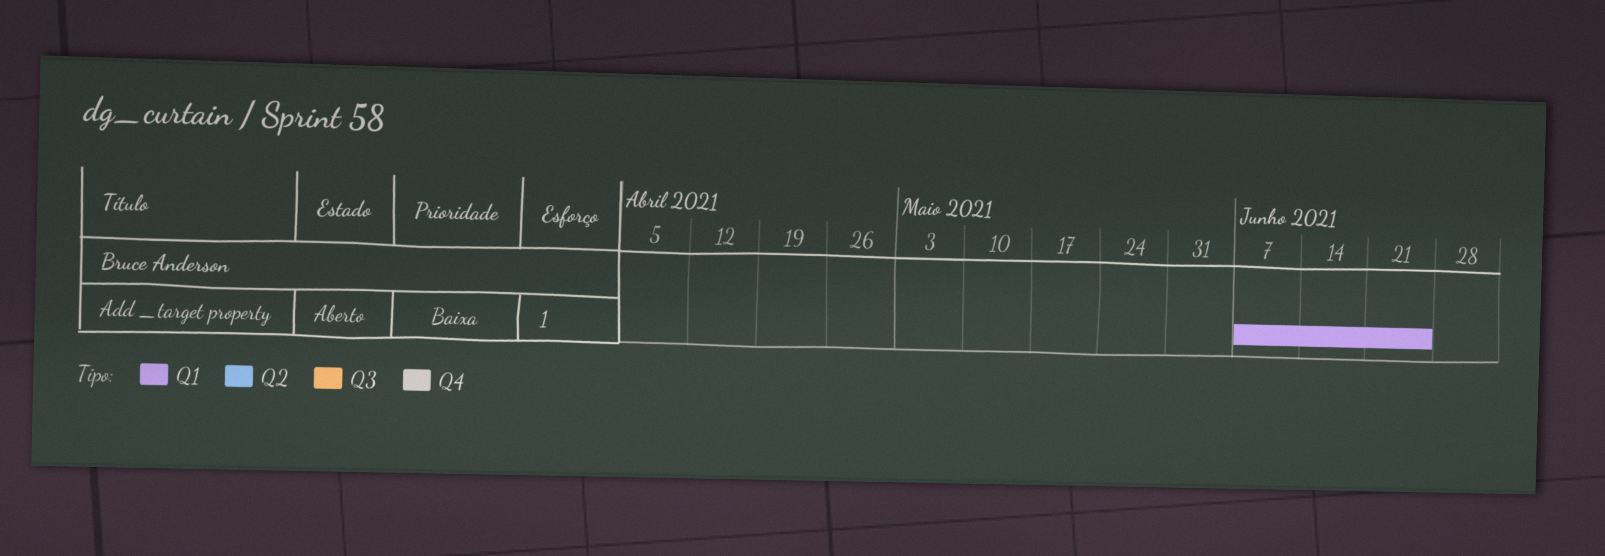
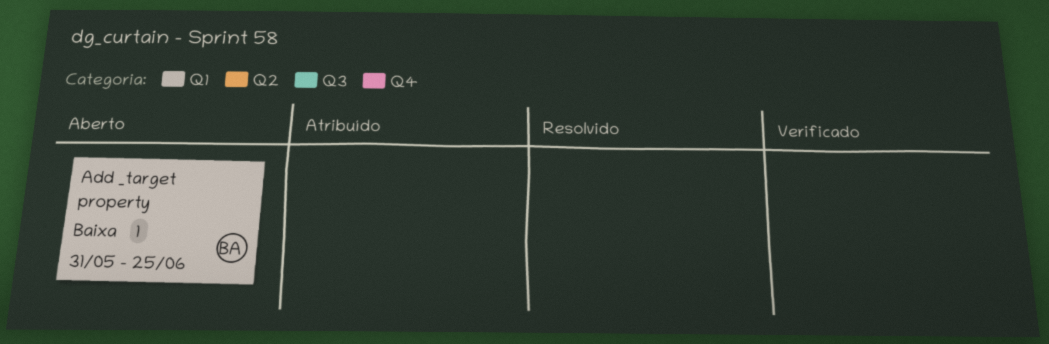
Add _target property, start: Jun 7 -> May 31

